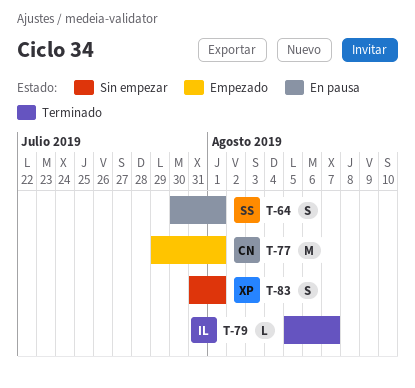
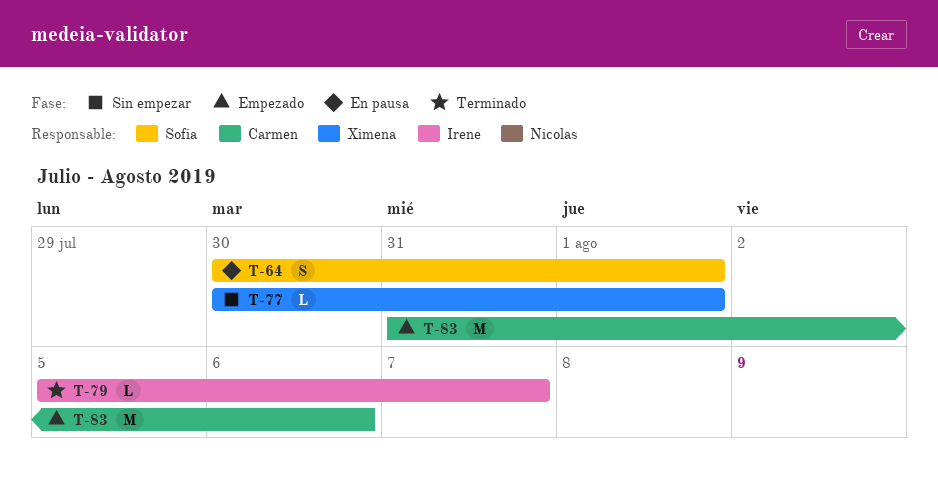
T-77, status: Empezado -> Sin empezar
T-77, owner: Carmen -> Ximena
T-77, estimate: M -> L
T-77, start: Jul 29 -> Jul 30
T-83, status: Sin empezar -> Empezado
T-83, owner: Ximena -> Carmen
T-83, estimate: S -> M
T-83, due: Aug 1 -> Aug 6

